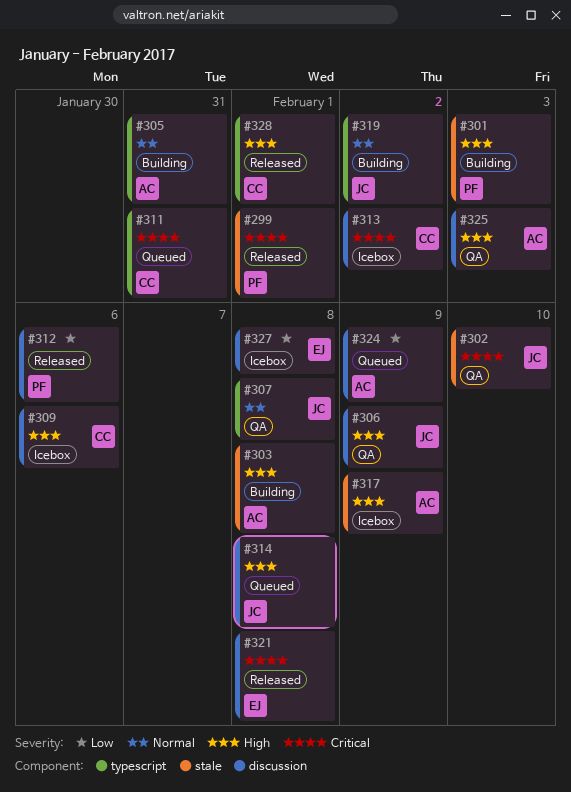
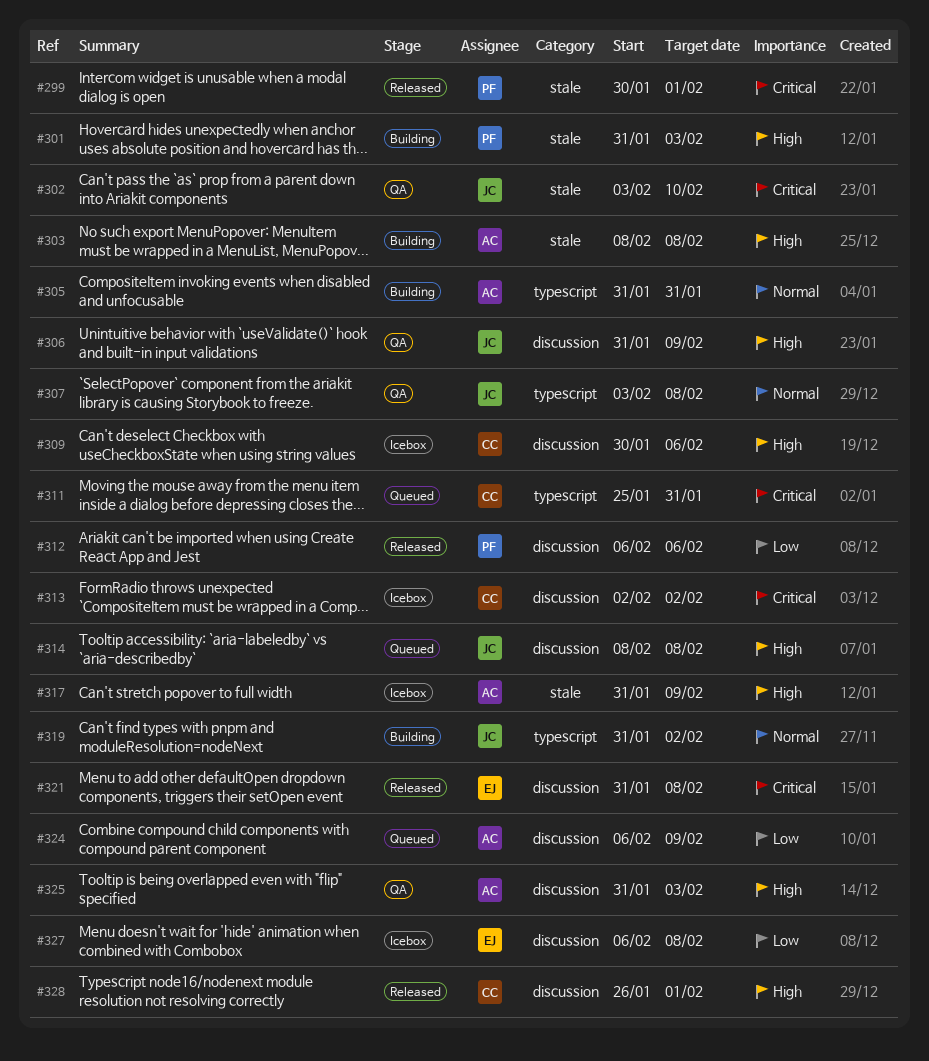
#328, label: typescript -> discussion

